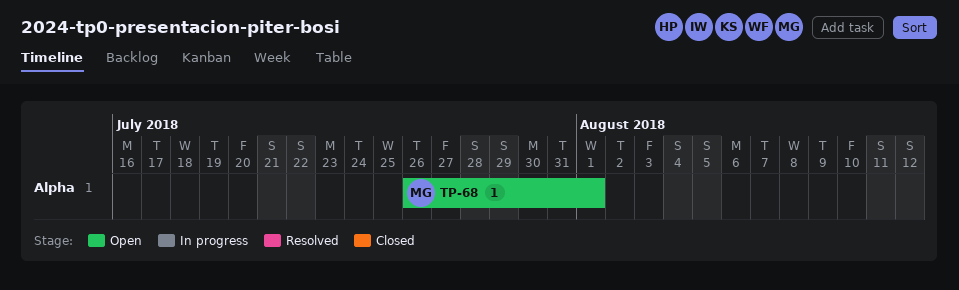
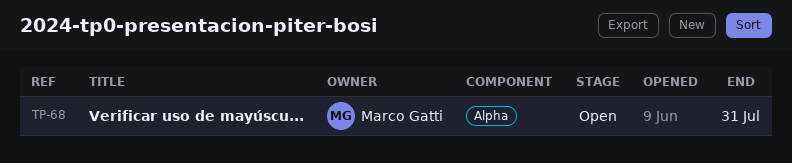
TP-68, due: Aug 1 -> Jul 31

